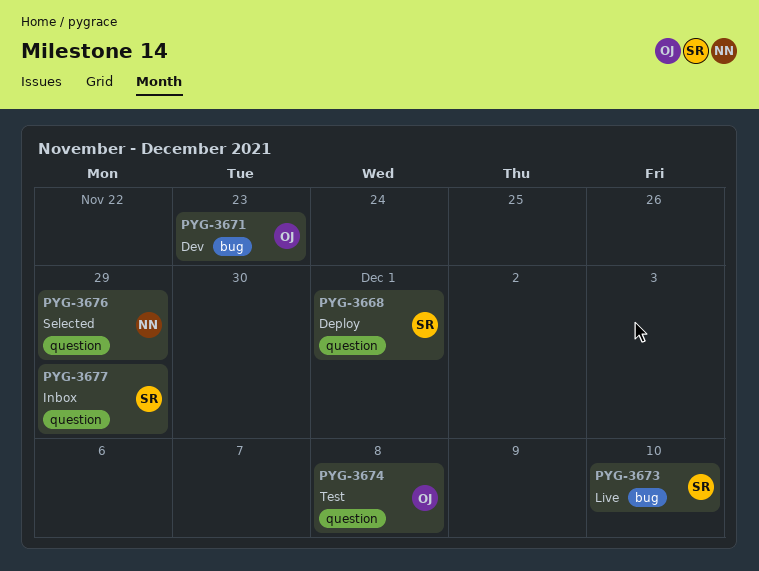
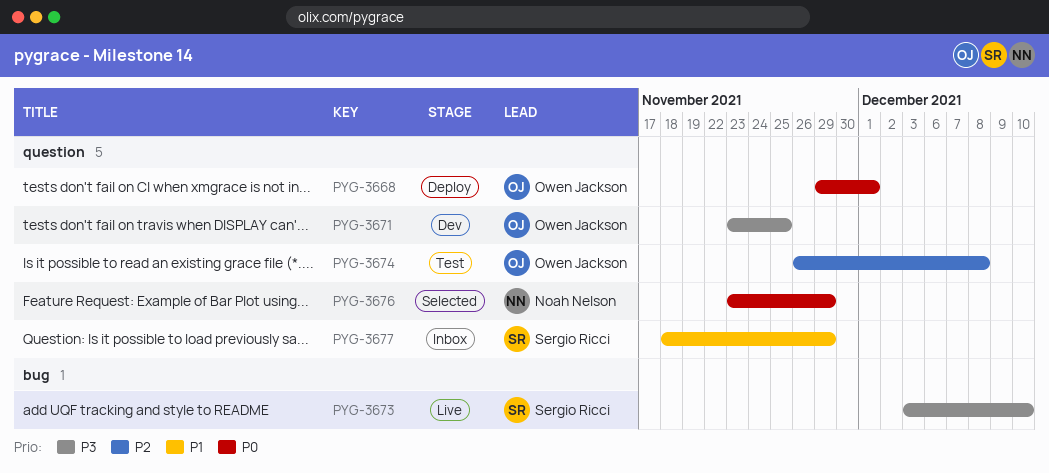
PYG-3668, owner: Sergio Ricci -> Owen Jackson
PYG-3671, label: bug -> question
PYG-3671, due: Nov 23 -> Nov 25

